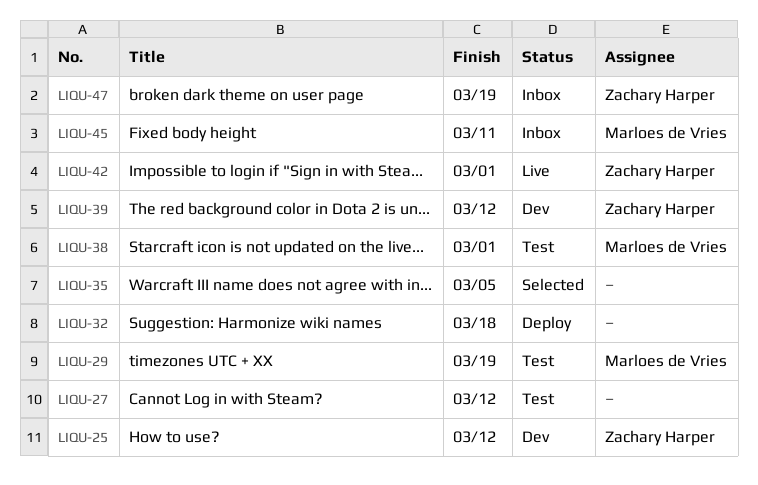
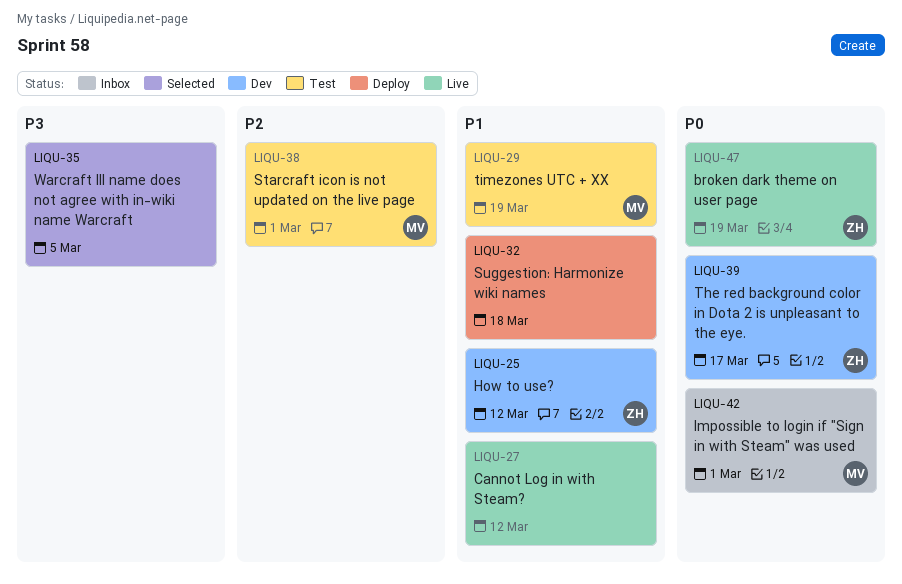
LIQU-27, status: Test -> Live
LIQU-39, due: Mar 12 -> Mar 17
LIQU-42, status: Live -> Inbox
LIQU-42, owner: Zachary Harper -> Marloes de Vries
LIQU-45: present -> none
LIQU-47, status: Inbox -> Live

